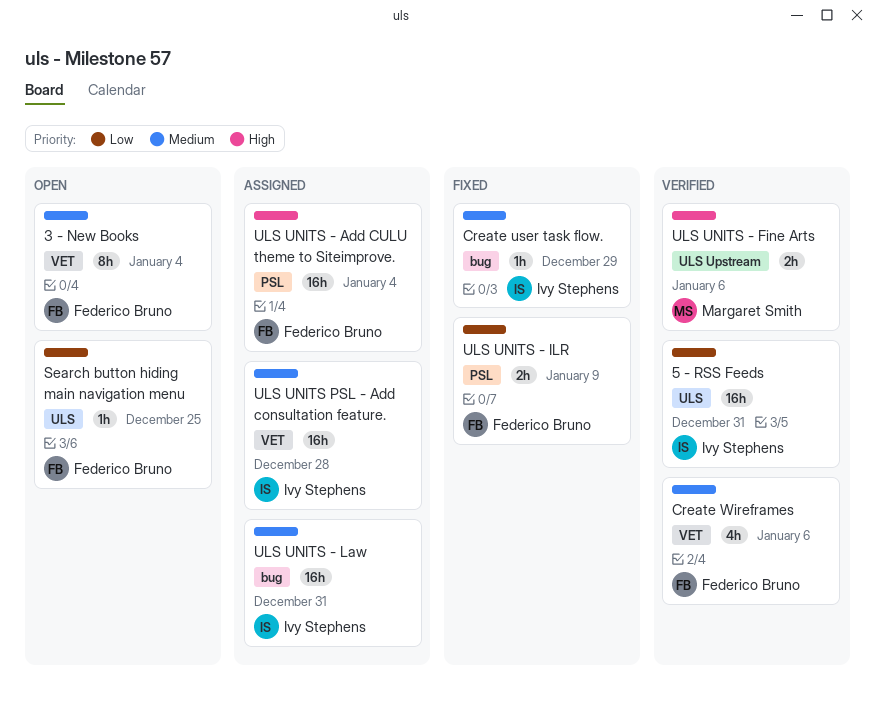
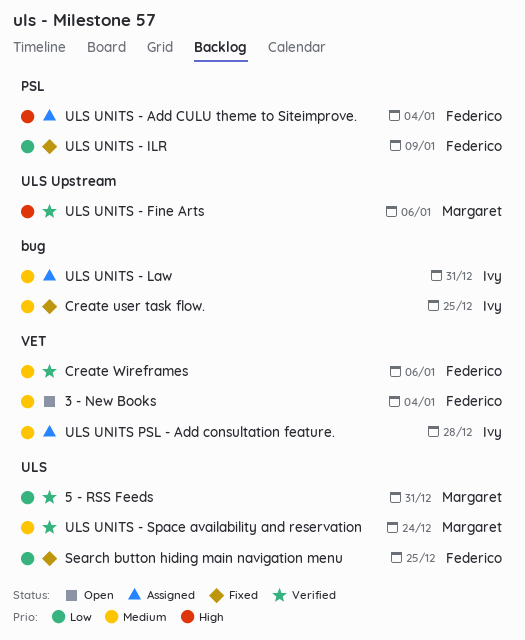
5 - RSS Feeds, owner: Ivy Stephens -> Margaret Smith
Create user task flow., due: Dec 29 -> Dec 25
Search button hiding main navigation menu, status: Open -> Fixed
ULS UNITS - Space availability and reservation: none -> present

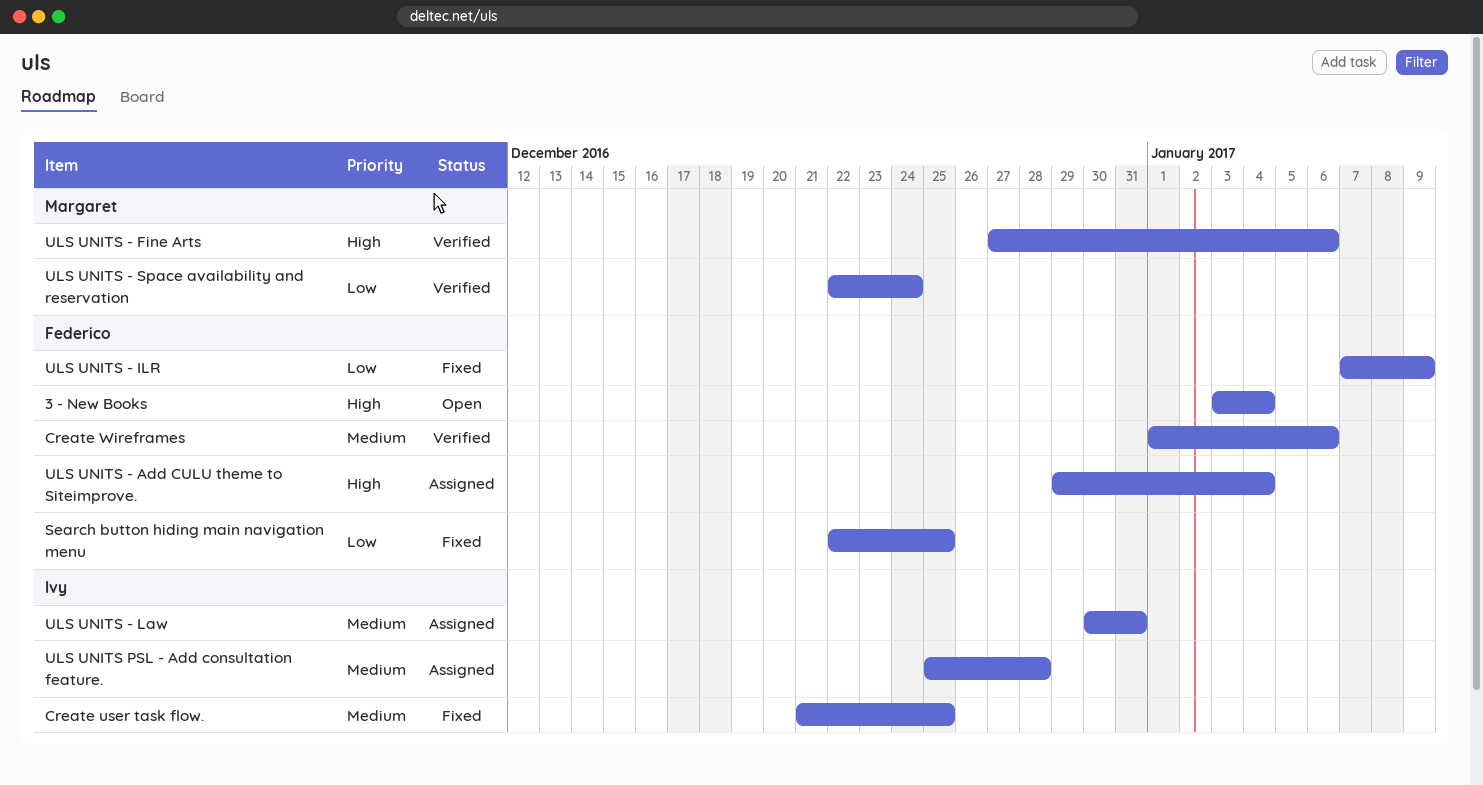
3 - New Books, priority: Medium -> High
5 - RSS Feeds: present -> none
ULS UNITS - Space availability and reservation, priority: Medium -> Low

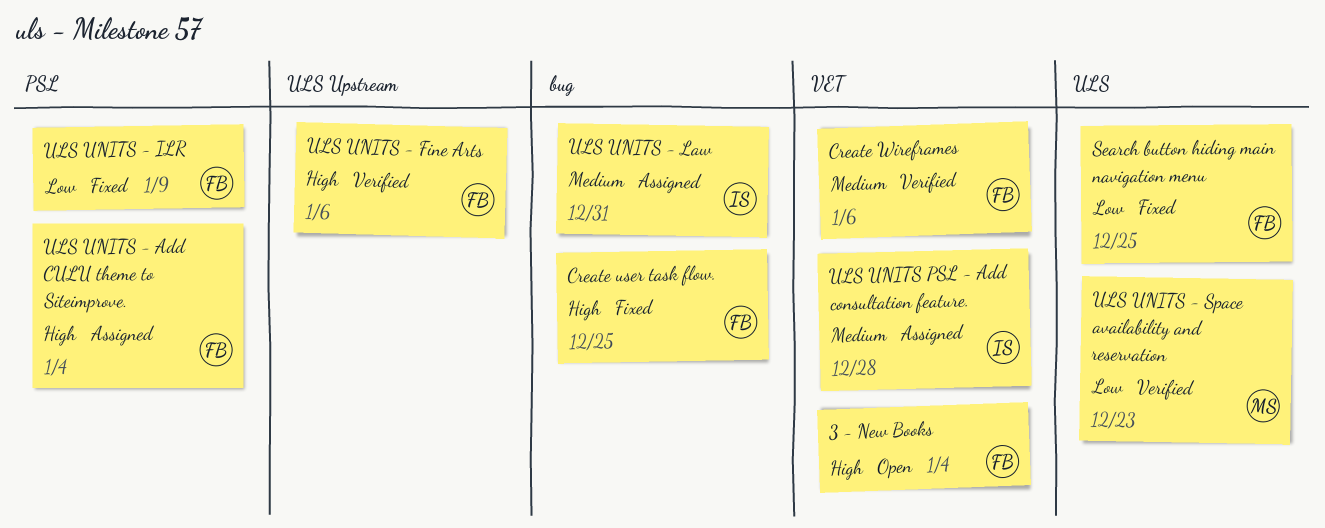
Create user task flow., owner: Ivy -> Federico
Create user task flow., priority: Medium -> High
ULS UNITS - Fine Arts, owner: Margaret -> Federico
ULS UNITS - Space availability and reservation, due: Dec 24 -> Dec 23

